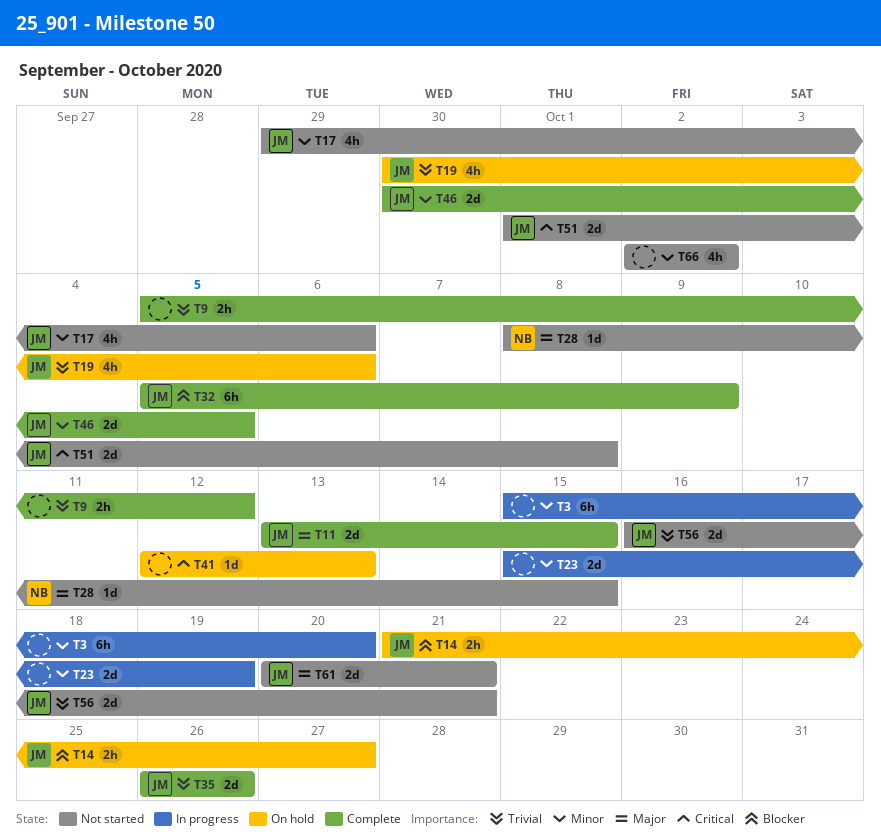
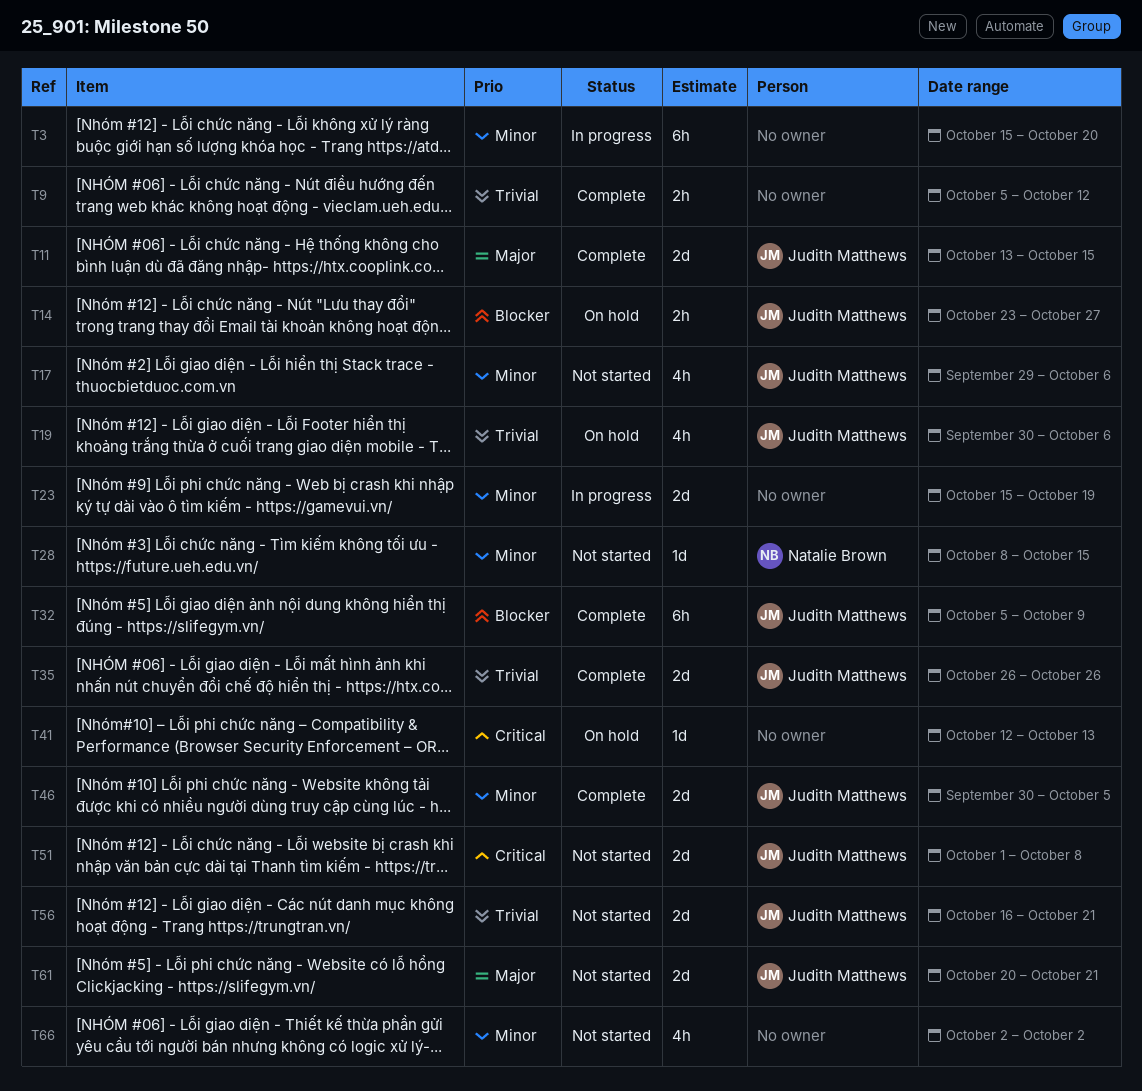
T14, start: Oct 21 -> Oct 23
T28, priority: Major -> Minor

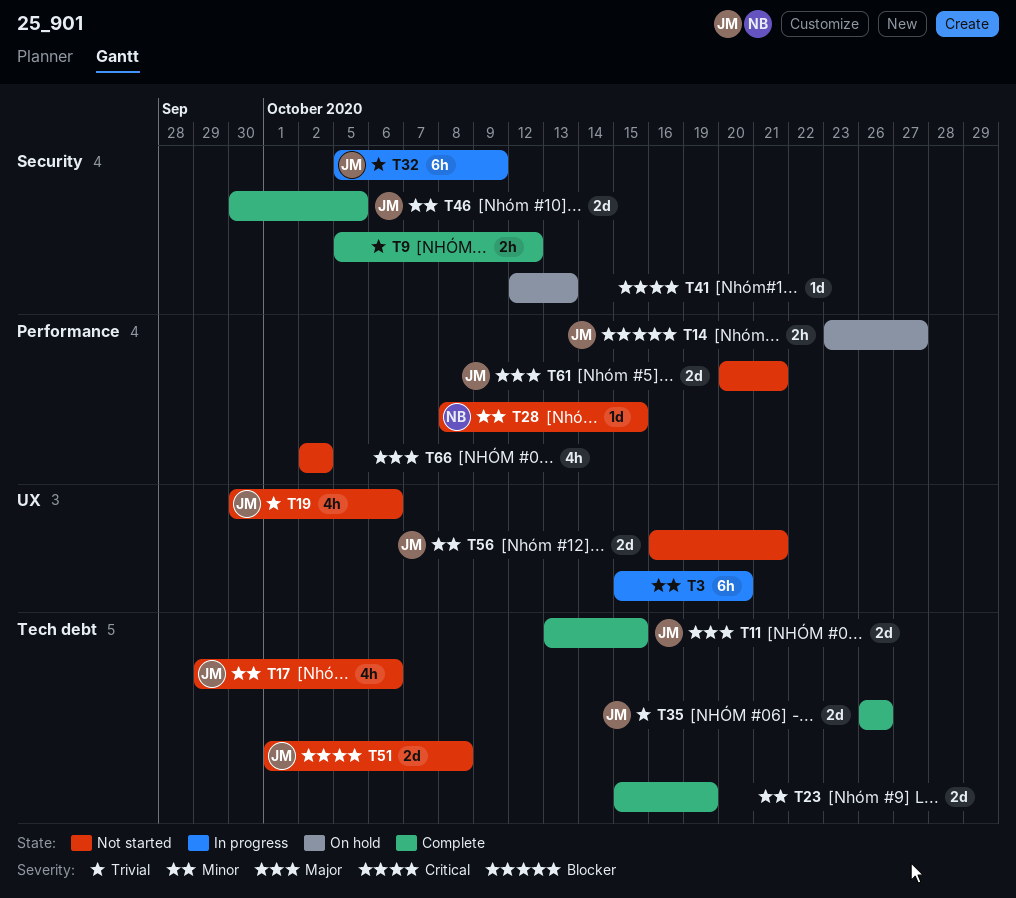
T19, status: On hold -> Not started
T23, status: In progress -> Complete
T32, status: Complete -> In progress
T32, priority: Blocker -> Trivial
T56, priority: Trivial -> Minor
T66, priority: Minor -> Major

